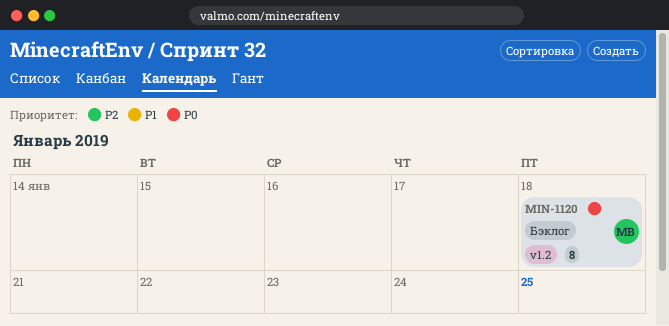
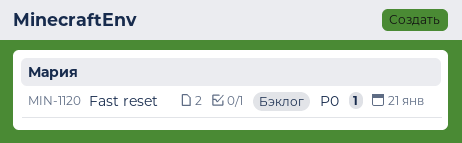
MIN-1120, estimate: 8 -> 1
MIN-1120, due: Jan 18 -> Jan 21

